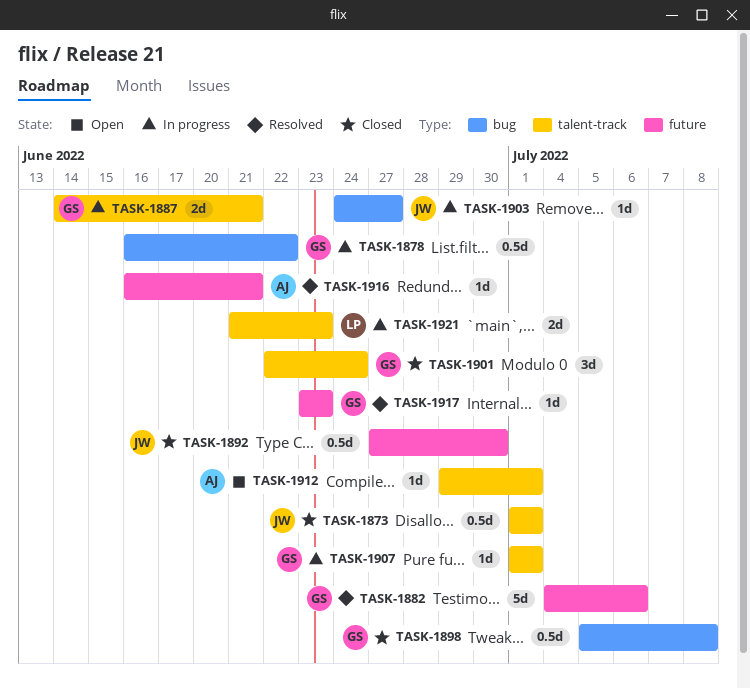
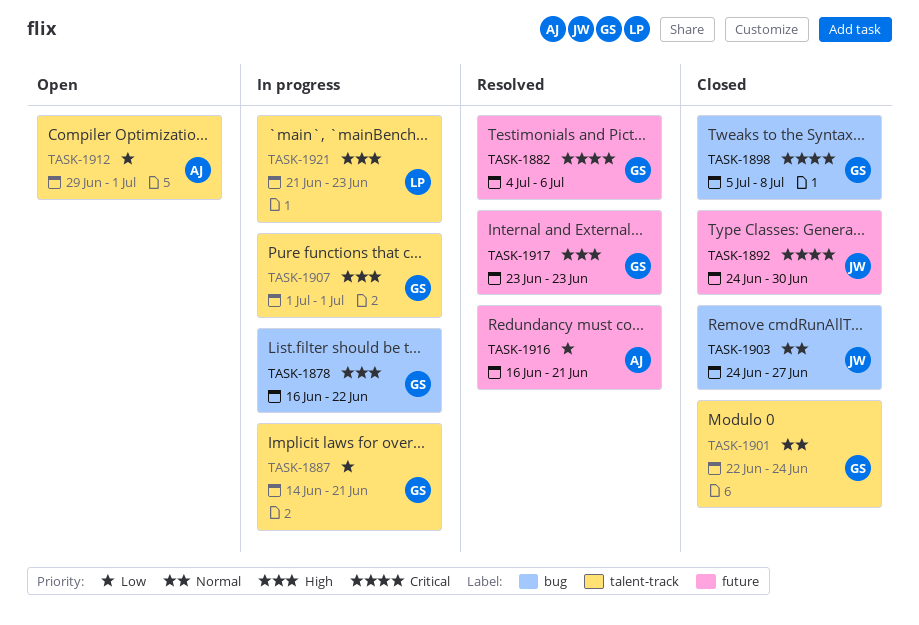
TASK-1873: present -> none
TASK-1892, start: Jun 27 -> Jun 24
TASK-1903, status: In progress -> Closed

